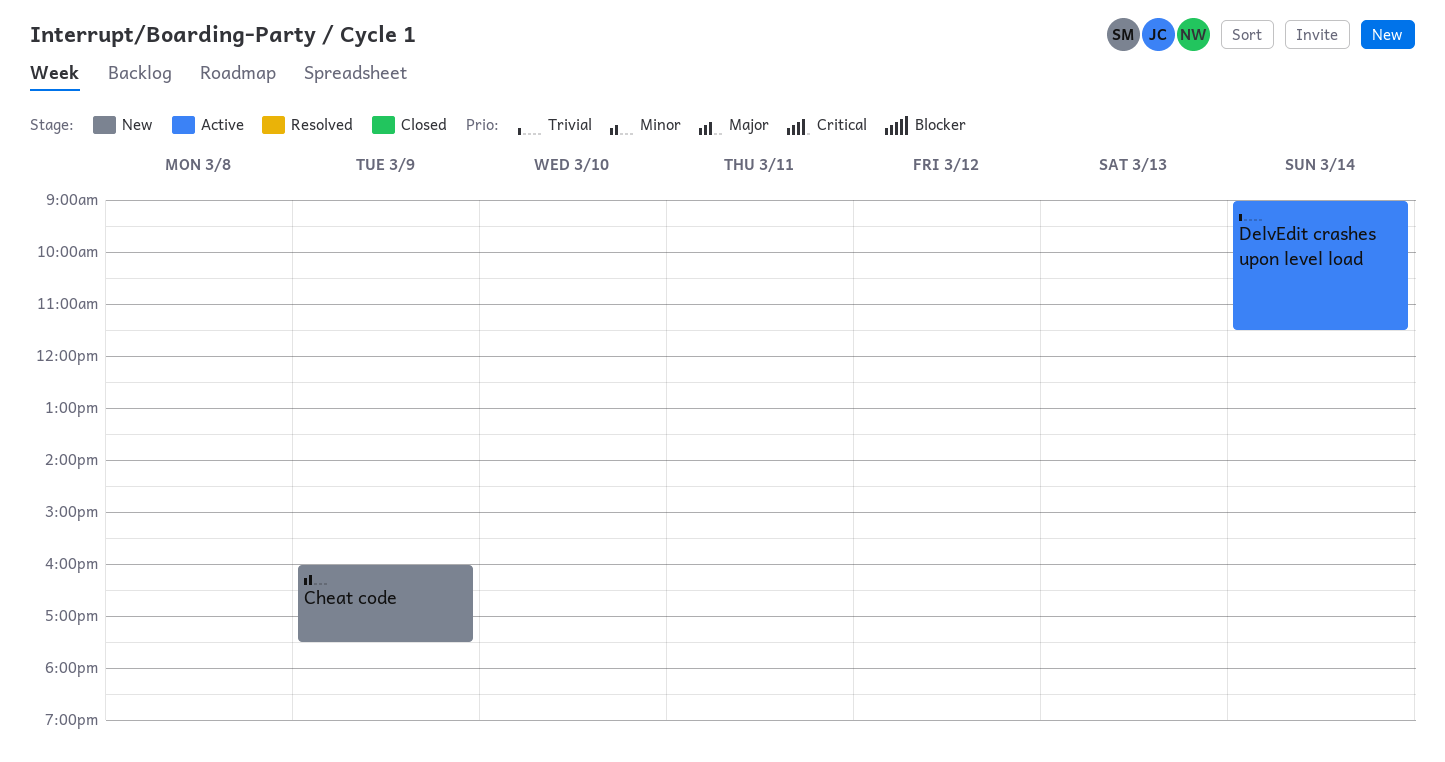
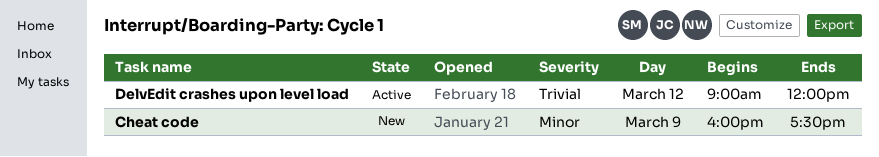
DelvEdit crashes upon level load, day: Mar 14 -> Mar 12
DelvEdit crashes upon level load, ends: 11:30 -> 12:00

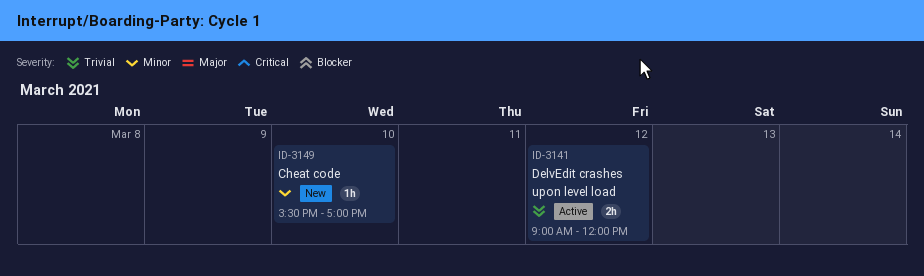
Cheat code, day: Mar 9 -> Mar 10
Cheat code, begins: 16:00 -> 15:30
Cheat code, ends: 17:30 -> 17:00

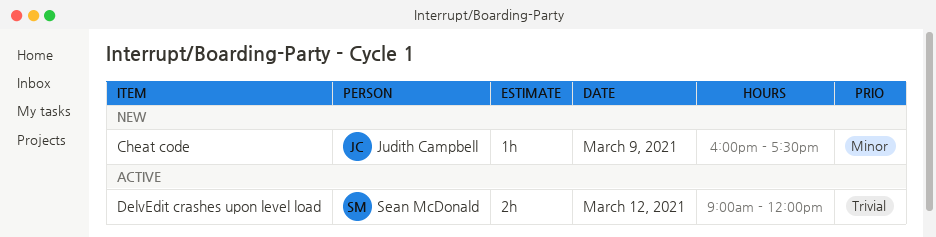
Cheat code, day: Mar 10 -> Mar 9
Cheat code, begins: 15:30 -> 16:00
Cheat code, ends: 17:00 -> 17:30

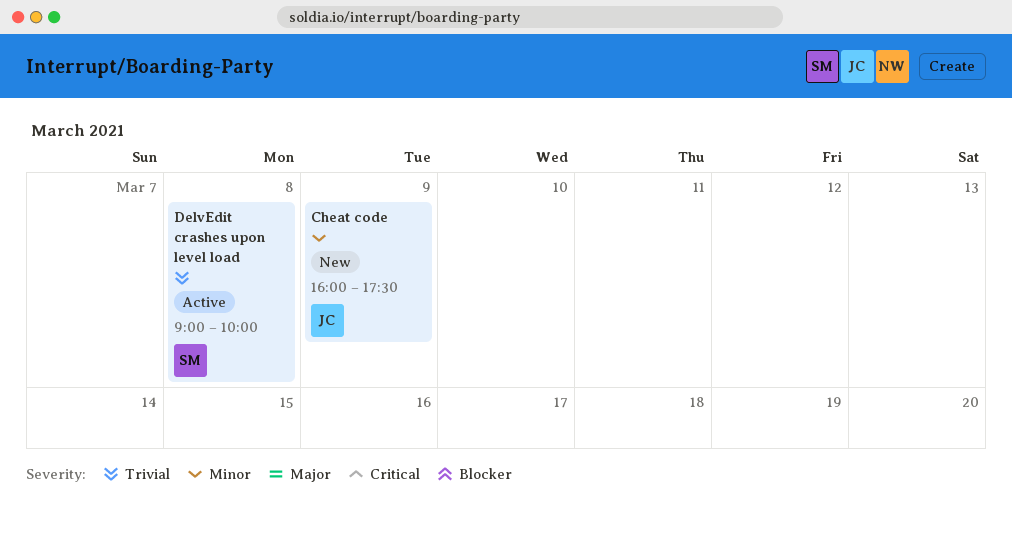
DelvEdit crashes upon level load, day: Mar 12 -> Mar 8
DelvEdit crashes upon level load, ends: 12:00 -> 10:00

